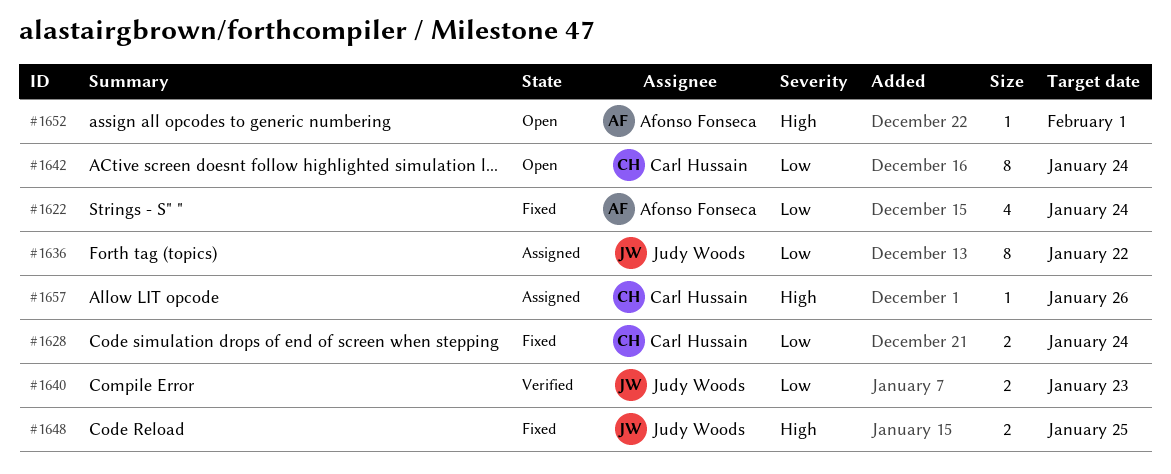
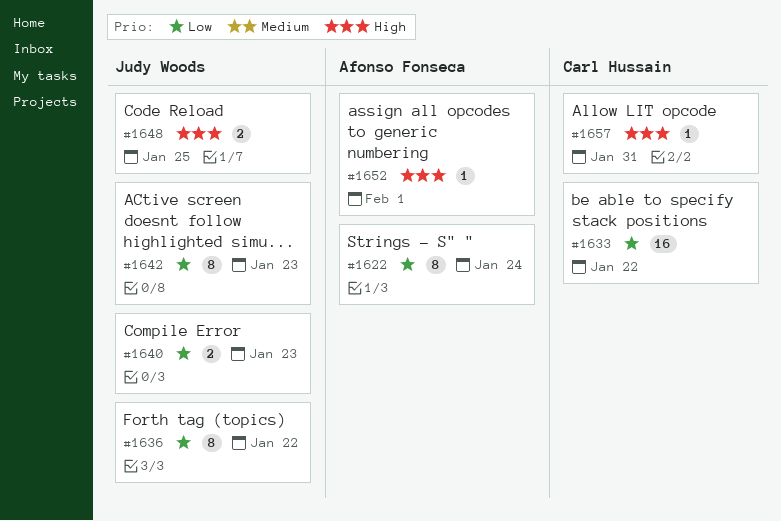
#1622, estimate: 4 -> 8
#1628: present -> none
#1633: none -> present
#1642, owner: Carl Hussain -> Judy Woods
#1642, due: Jan 24 -> Jan 23
#1657, due: Jan 26 -> Jan 31

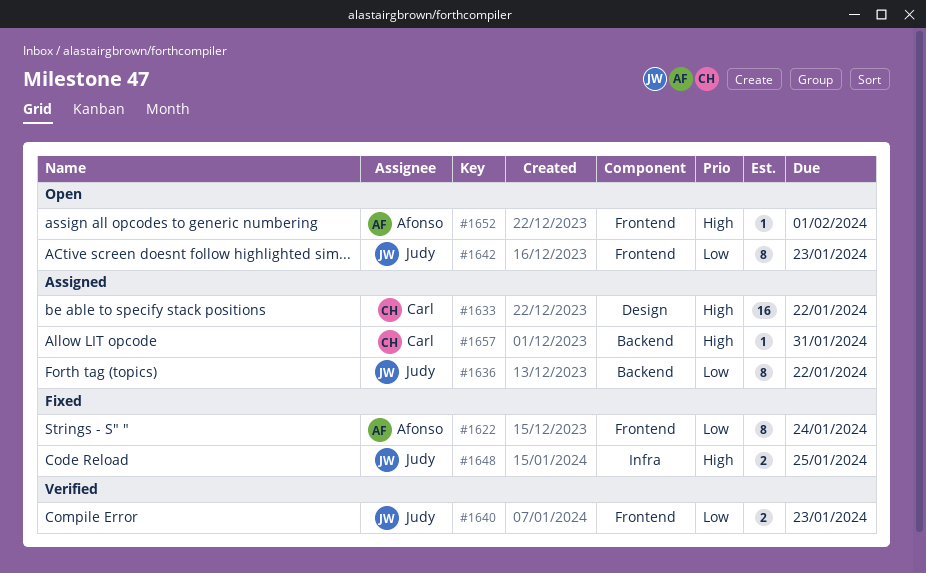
#1633, priority: Low -> High

